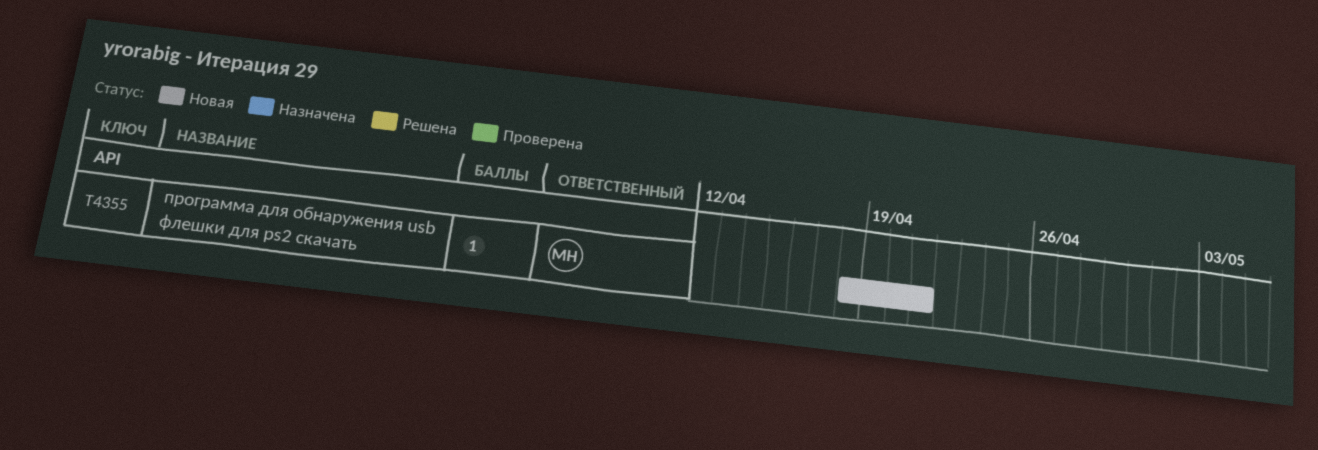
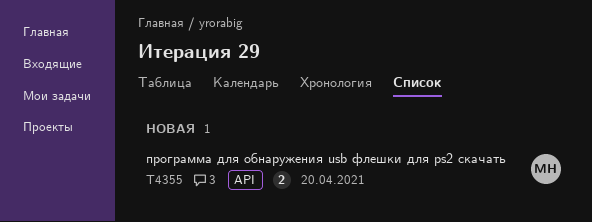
T4355, estimate: 1 -> 2
T4355, due: Apr 21 -> Apr 20

